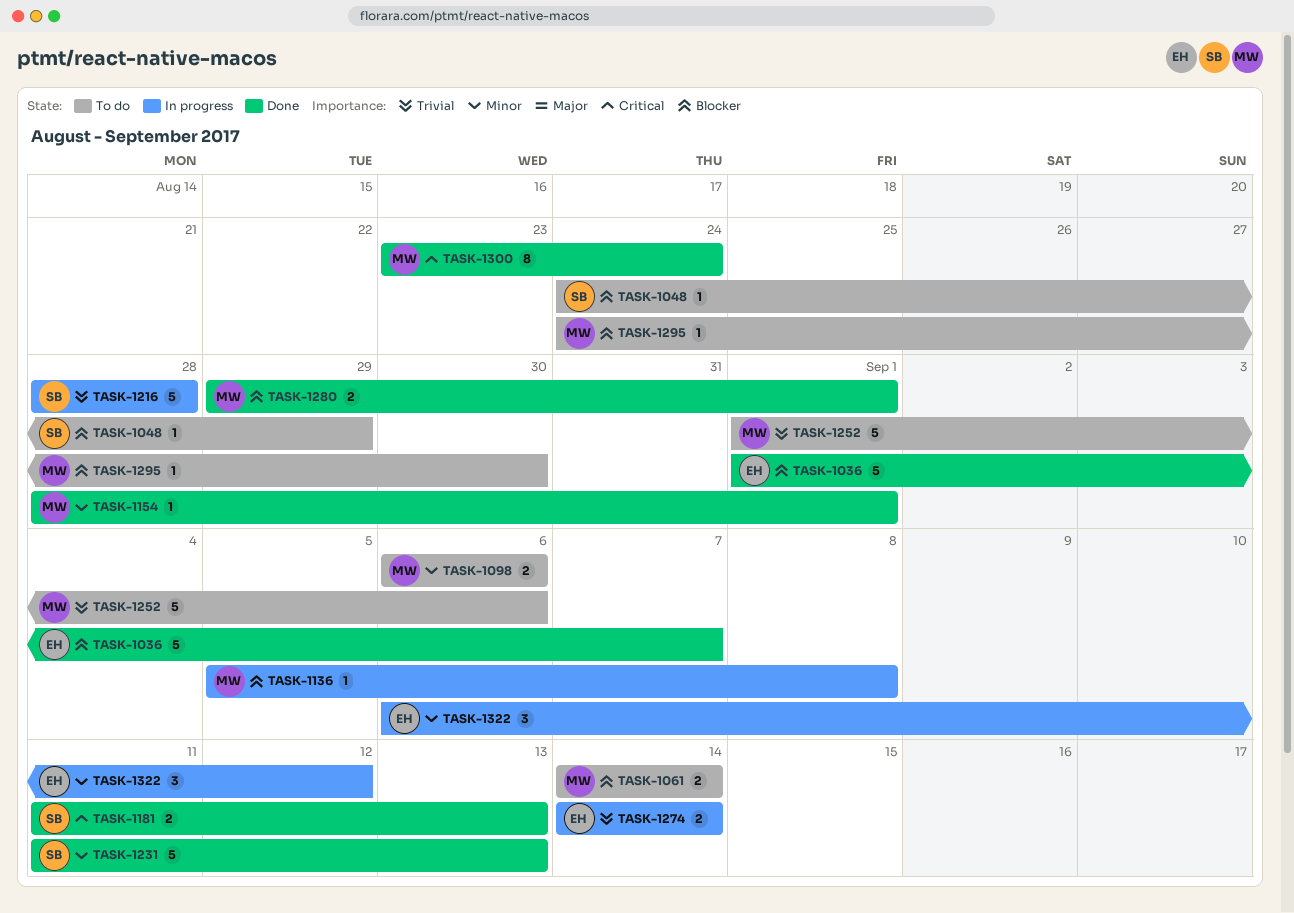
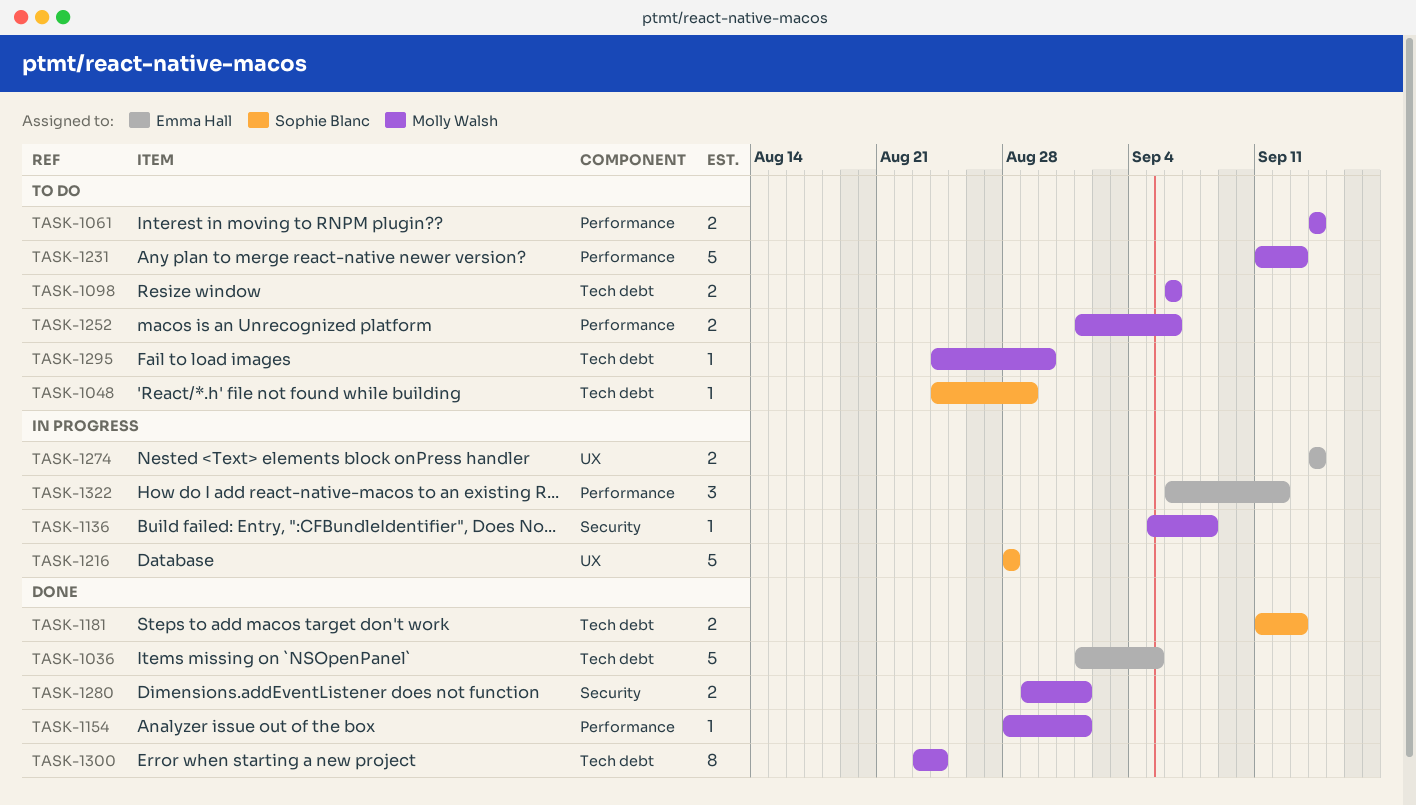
TASK-1036, due: Sep 7 -> Sep 5
TASK-1231, status: Done -> To do
TASK-1231, owner: Sophie Blanc -> Molly Walsh
TASK-1252, estimate: 5 -> 2

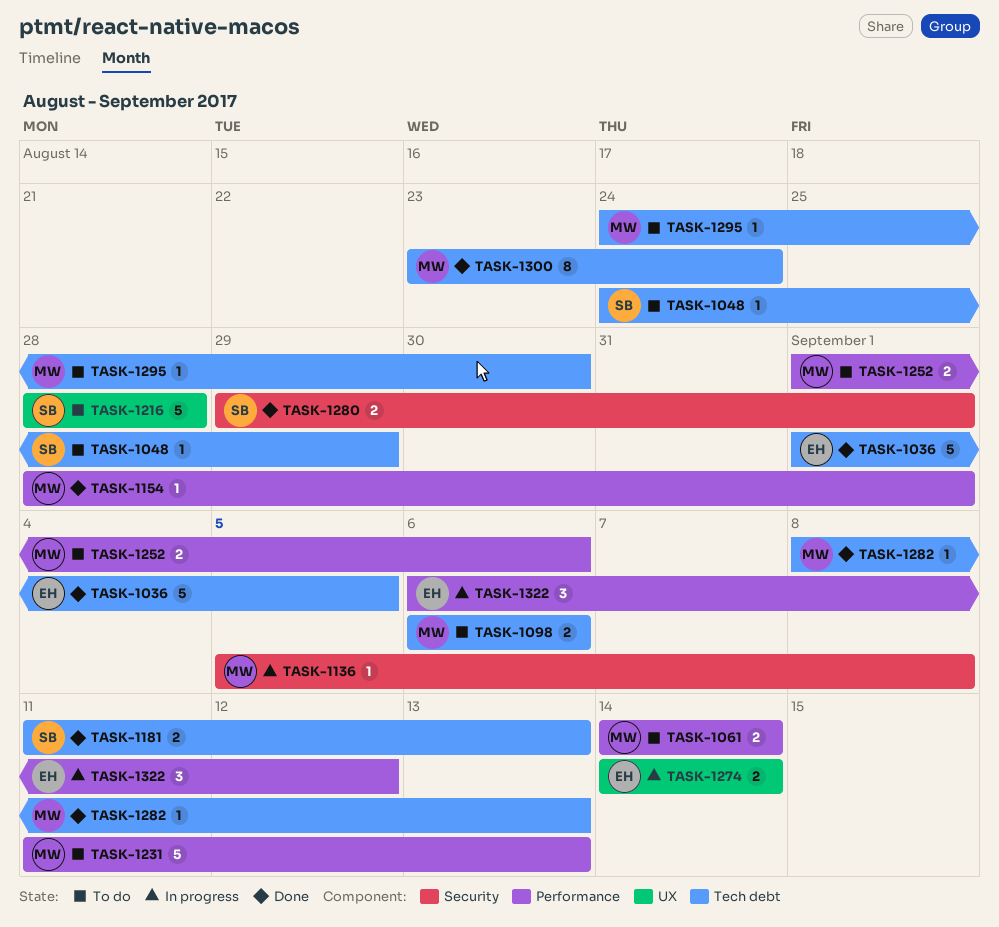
TASK-1216, status: In progress -> To do
TASK-1280, owner: Molly Walsh -> Sophie Blanc
TASK-1282: none -> present

